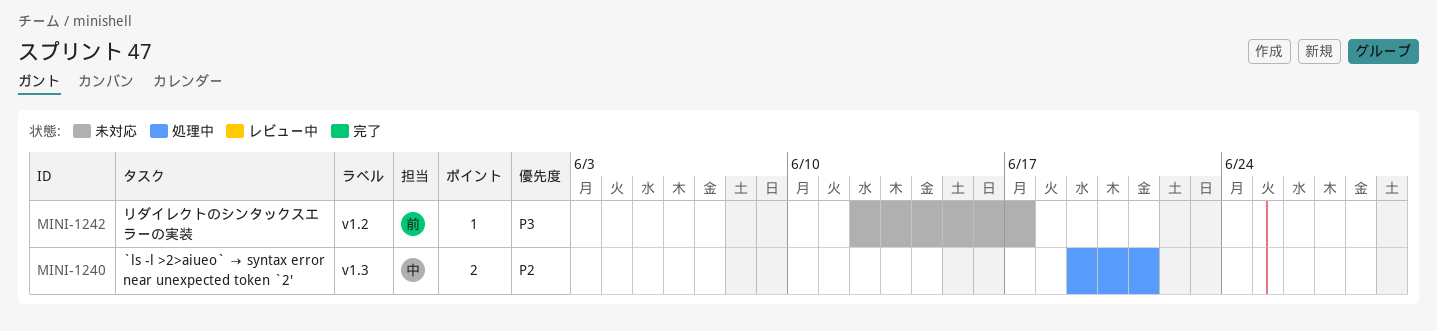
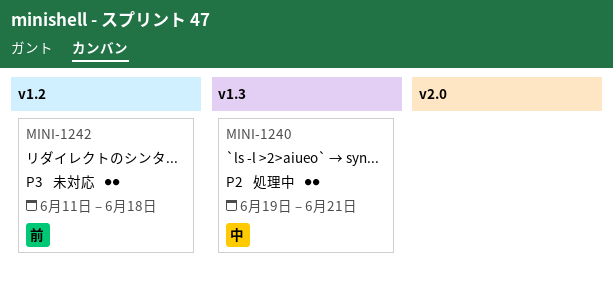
MINI-1242, estimate: 1 -> 2
MINI-1242, start: Jun 12 -> Jun 11
MINI-1242, due: Jun 17 -> Jun 18

